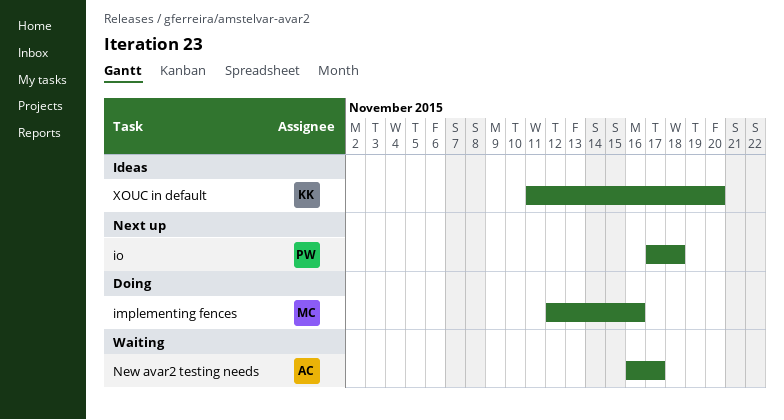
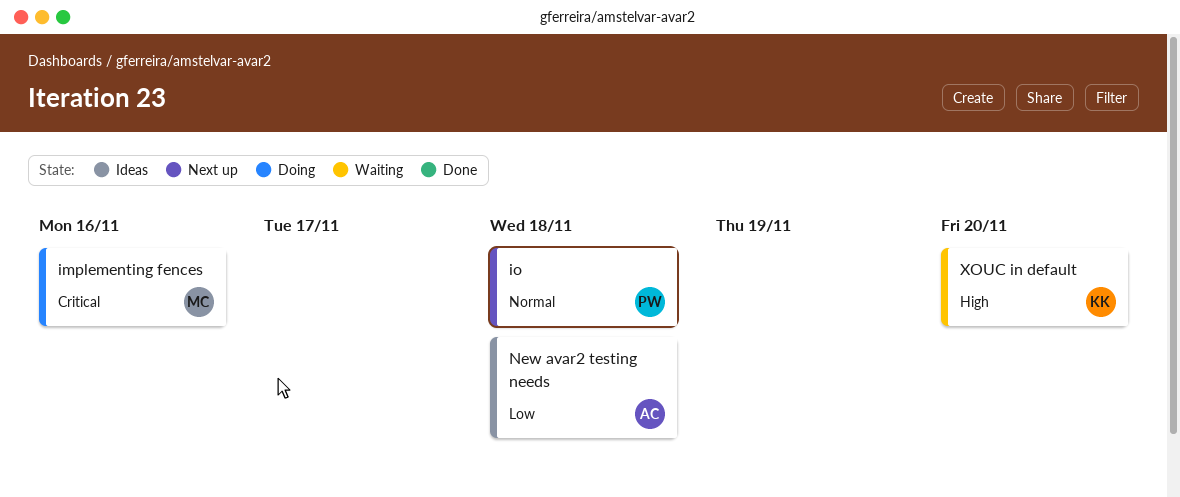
New avar2 testing needs, status: Waiting -> Ideas
New avar2 testing needs, due: Nov 17 -> Nov 18
XOUC in default, status: Ideas -> Waiting

